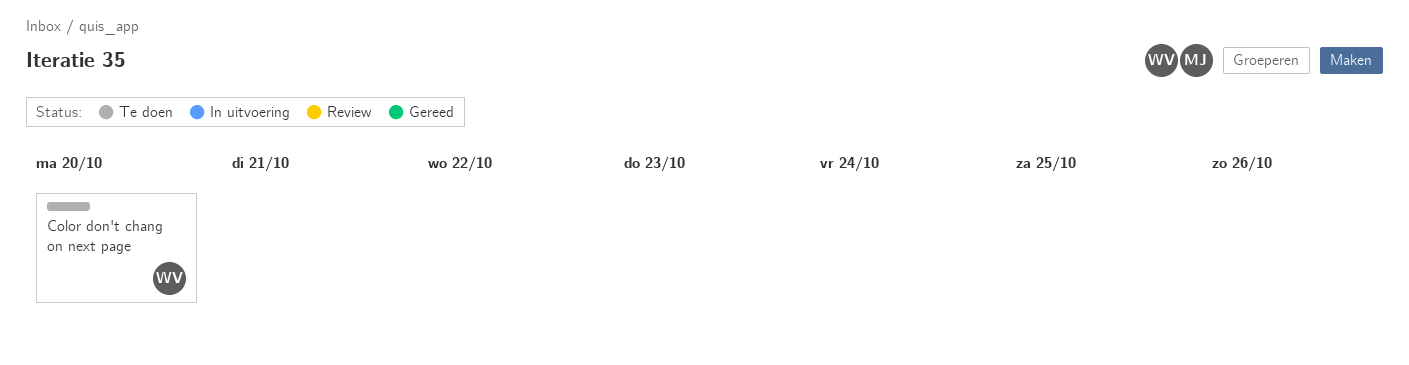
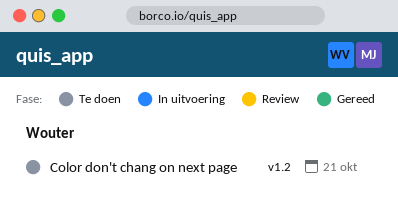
Color don't chang on next page, due: Oct 20 -> Oct 21

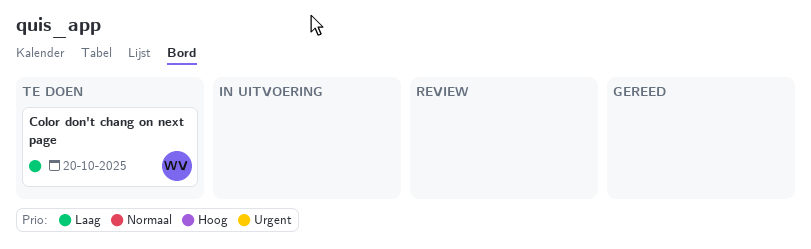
Color don't chang on next page, due: Oct 21 -> Oct 20

